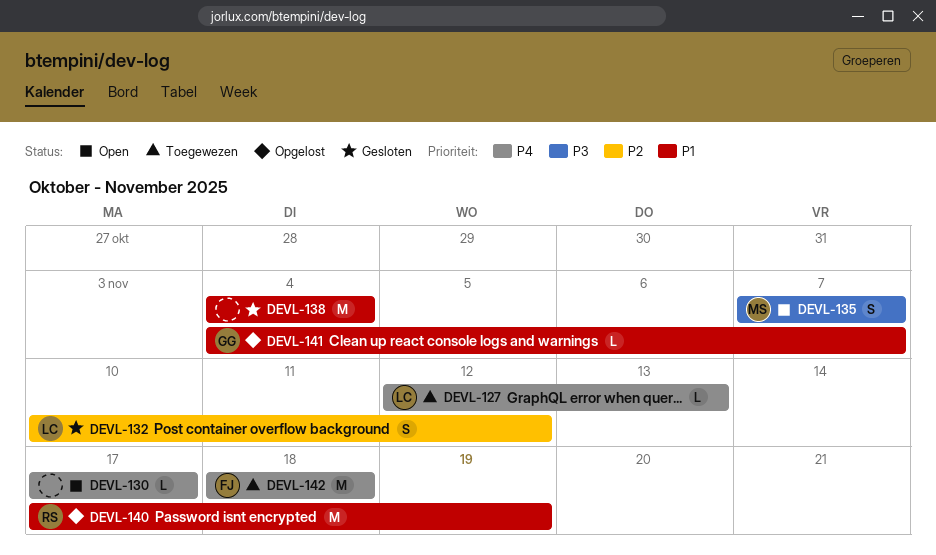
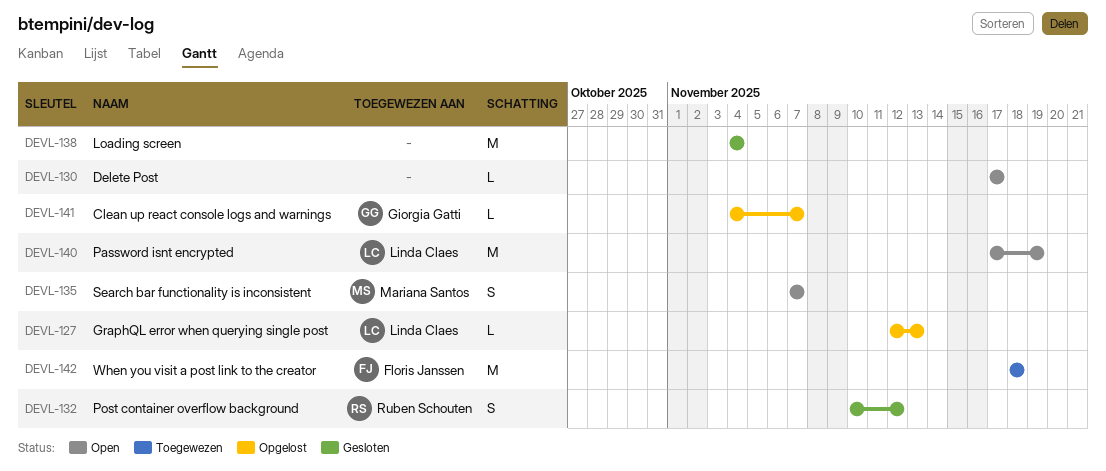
DEVL-127, status: Toegewezen -> Opgelost
DEVL-132, owner: Linda Claes -> Ruben Schouten
DEVL-140, status: Opgelost -> Open
DEVL-140, owner: Ruben Schouten -> Linda Claes

